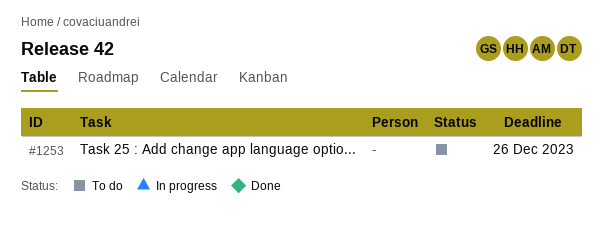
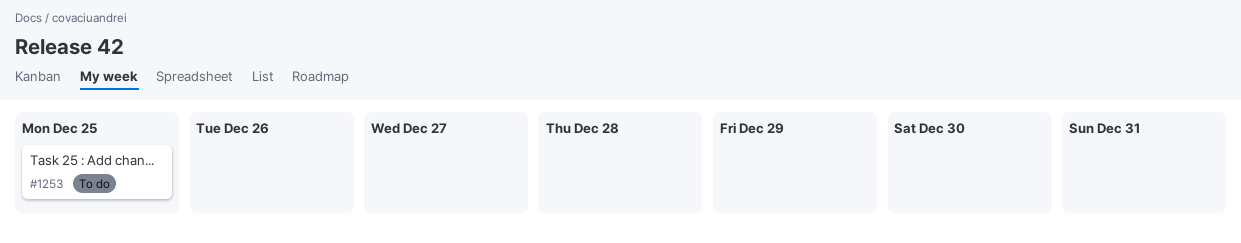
#1253, due: Dec 26 -> Dec 25

